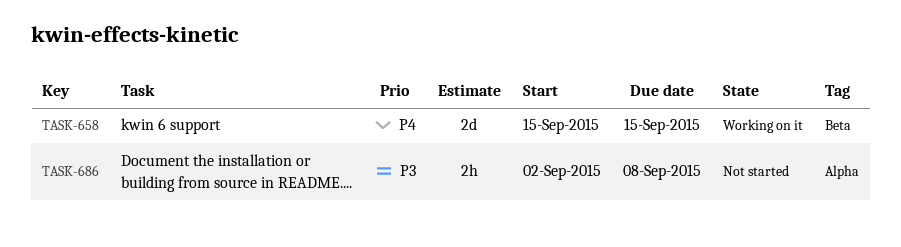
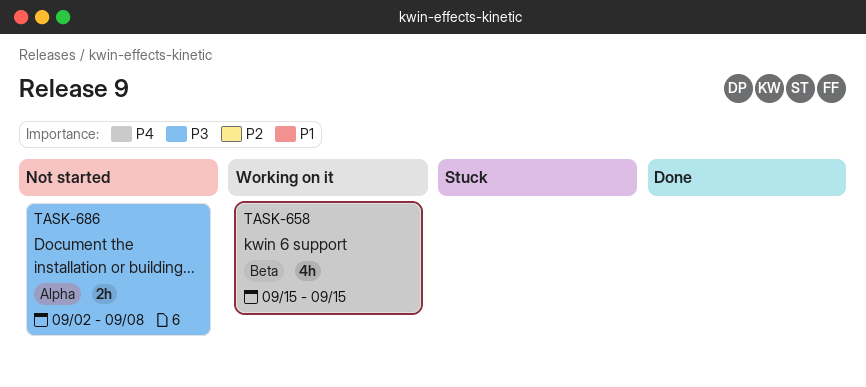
TASK-658, estimate: 2d -> 4h

